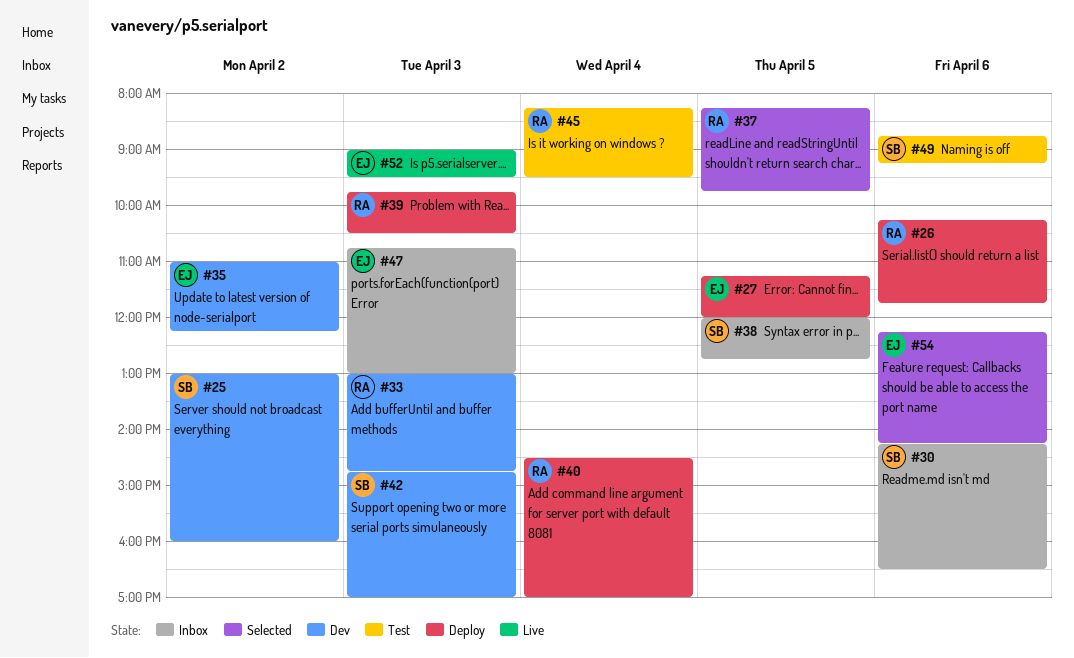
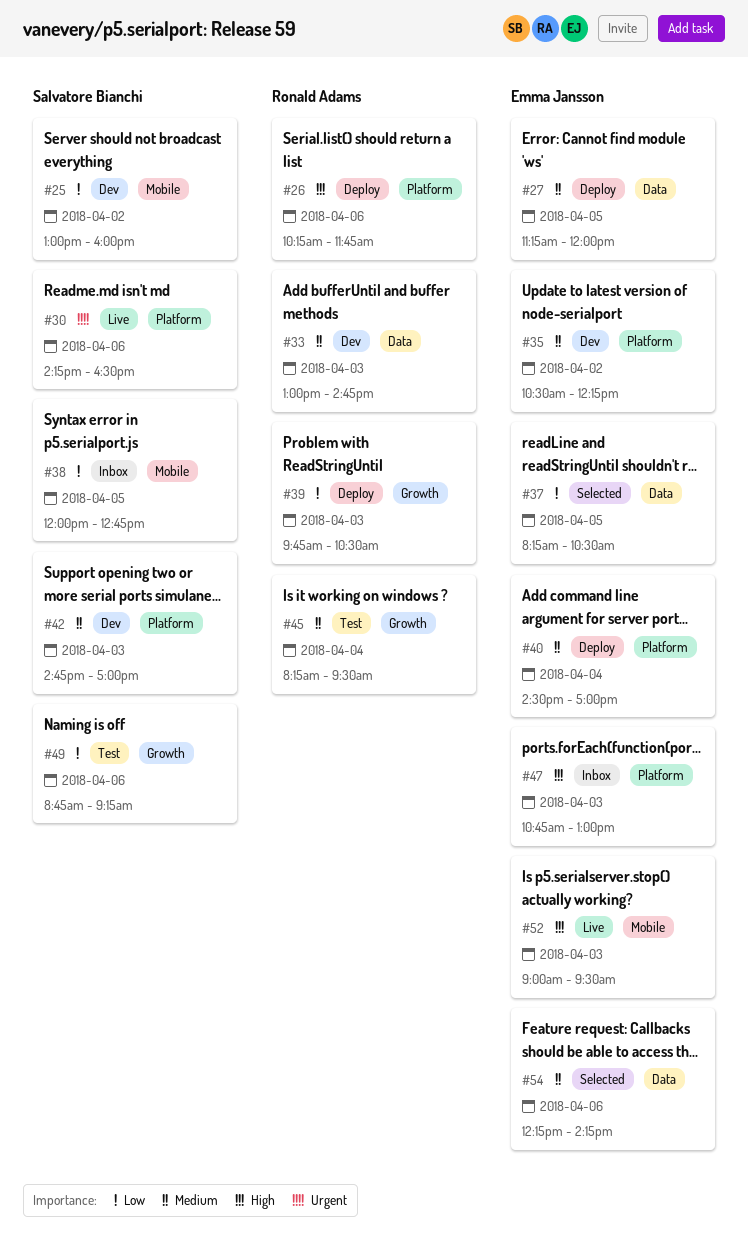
#30, status: Inbox -> Live
#35, begins: 11:00 -> 10:30
#37, owner: Ronald Adams -> Emma Jansson
#37, ends: 09:45 -> 10:30
#40, owner: Ronald Adams -> Emma Jansson

